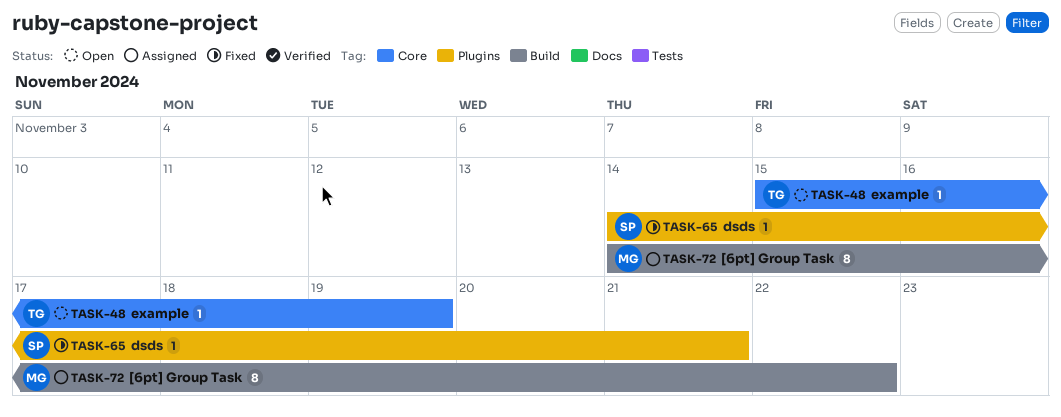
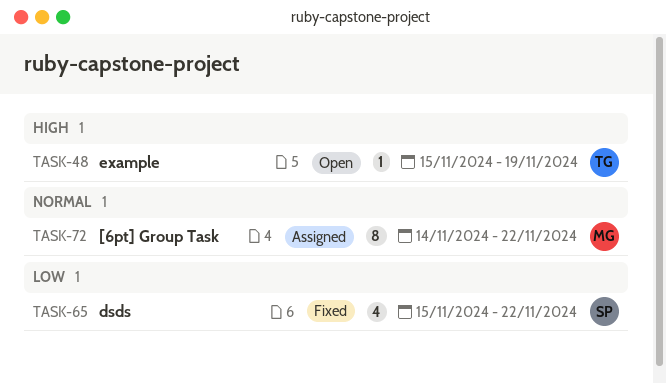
TASK-65, estimate: 1 -> 4
TASK-65, start: Nov 14 -> Nov 15
TASK-65, due: Nov 21 -> Nov 22

